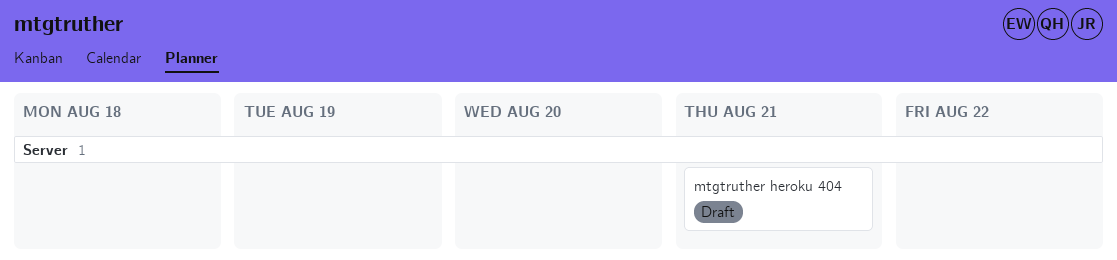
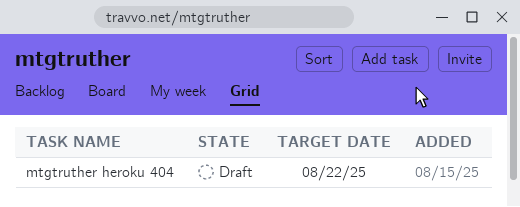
mtgtruther heroku 404, due: Aug 21 -> Aug 22

